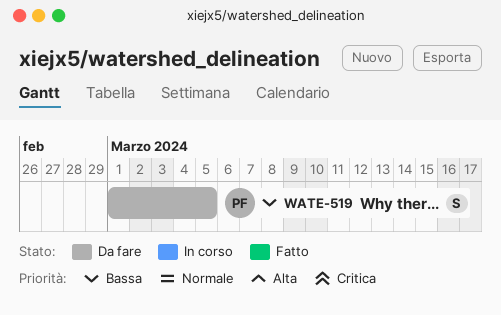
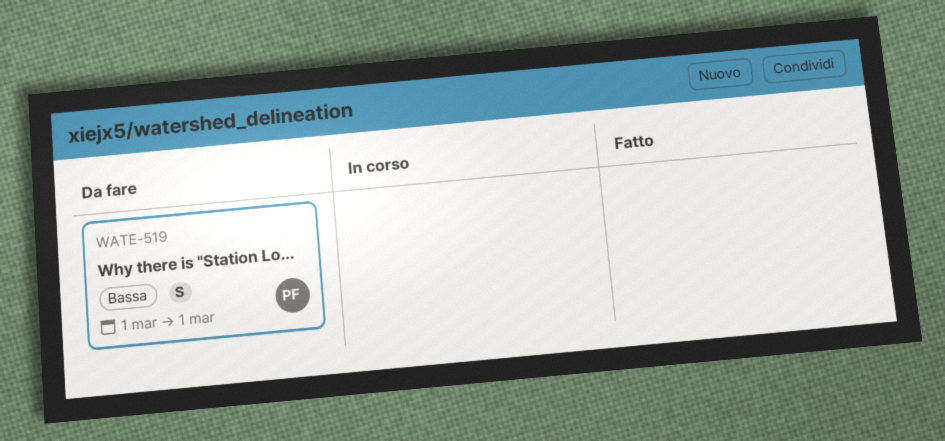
WATE-519, due: Mar 5 -> Mar 1

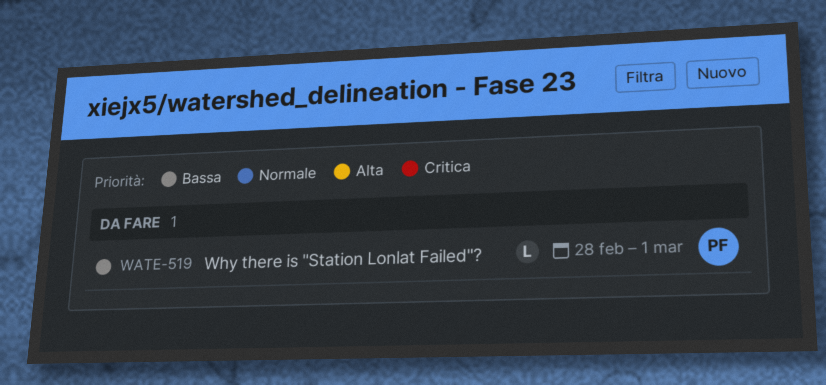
WATE-519, estimate: S -> L
WATE-519, start: Mar 1 -> Feb 28

